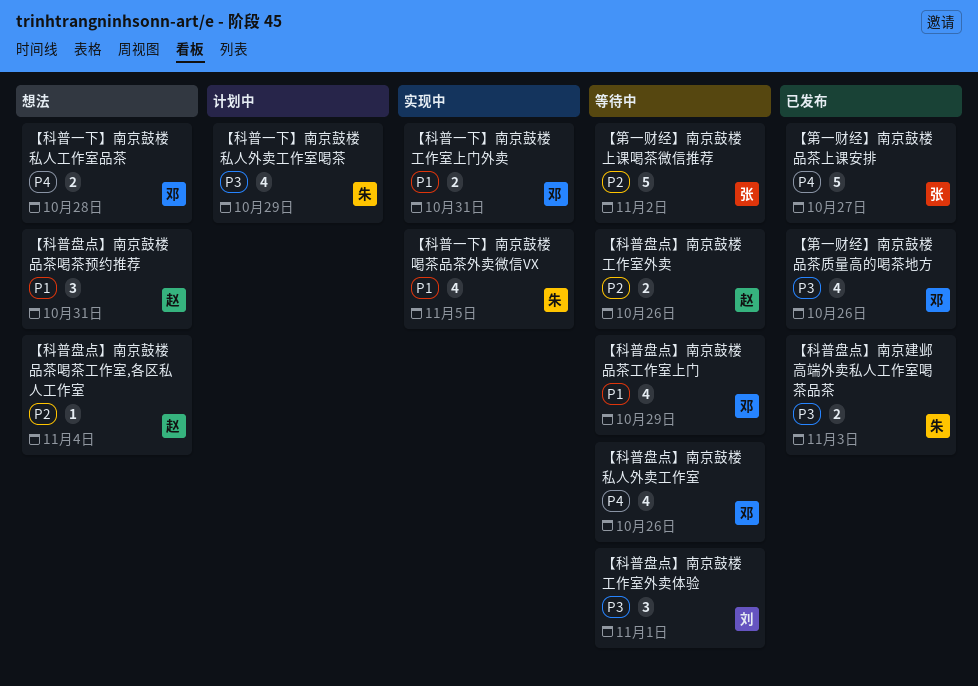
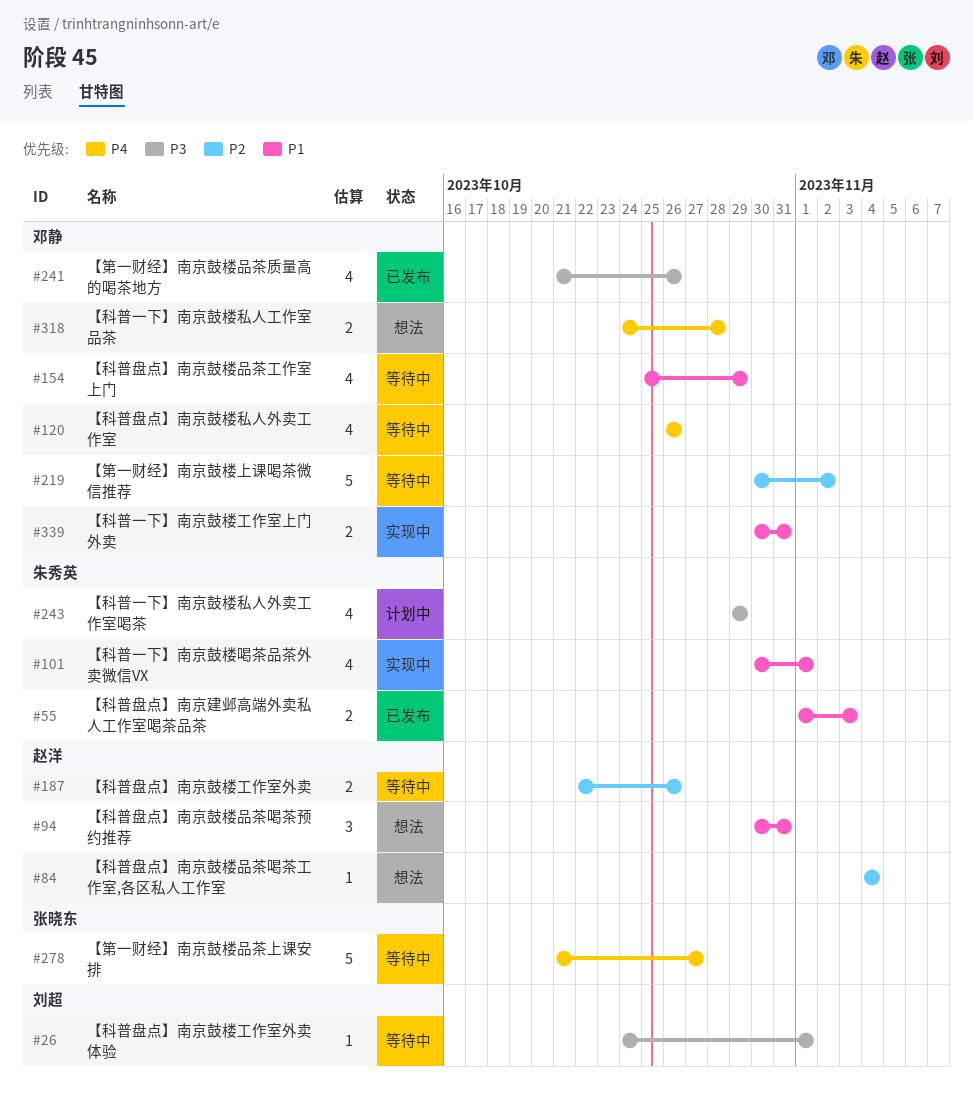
【科普一下】南京鼓楼喝茶品茶外卖微信VX, due: Nov 5 -> Nov 1
【科普盘点】南京建邺高端外卖私人工作室喝茶品茶, priority: P3 -> P1
【科普盘点】南京鼓楼工作室外卖体验, estimate: 3 -> 1
【第一财经】南京鼓楼上课喝茶微信推荐, owner: 张晓东 -> 邓静
【第一财经】南京鼓楼品茶上课安排, status: 已发布 -> 等待中

